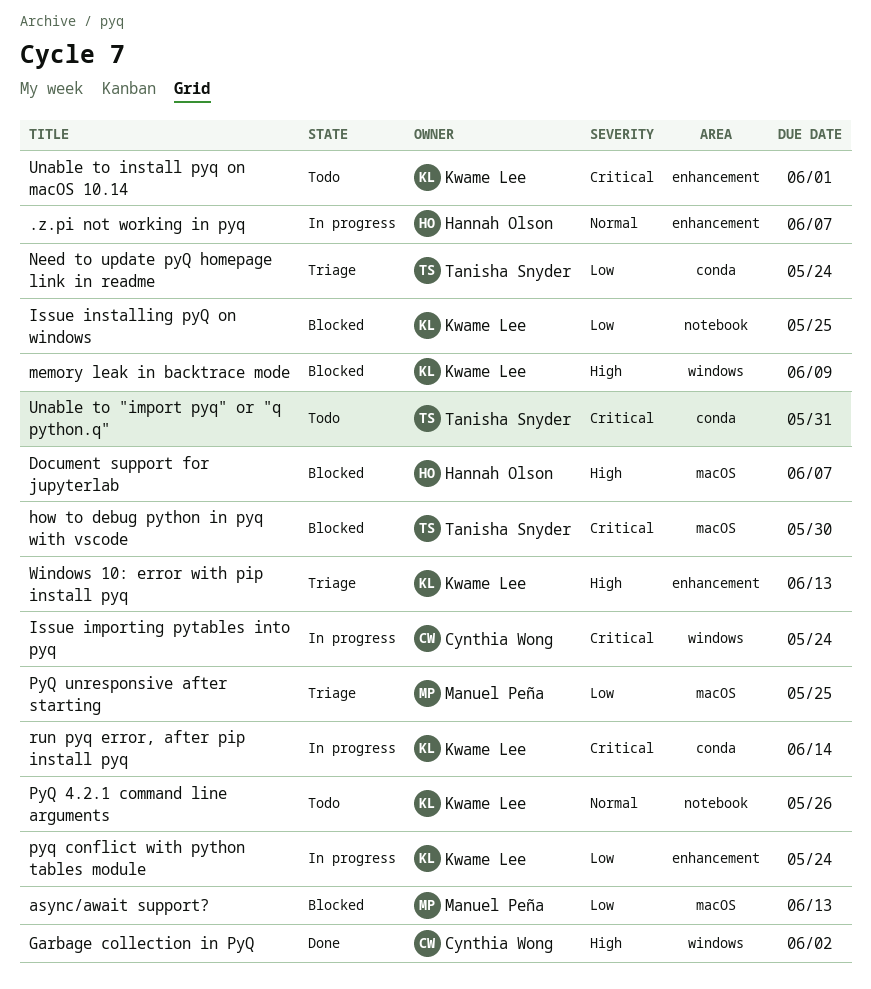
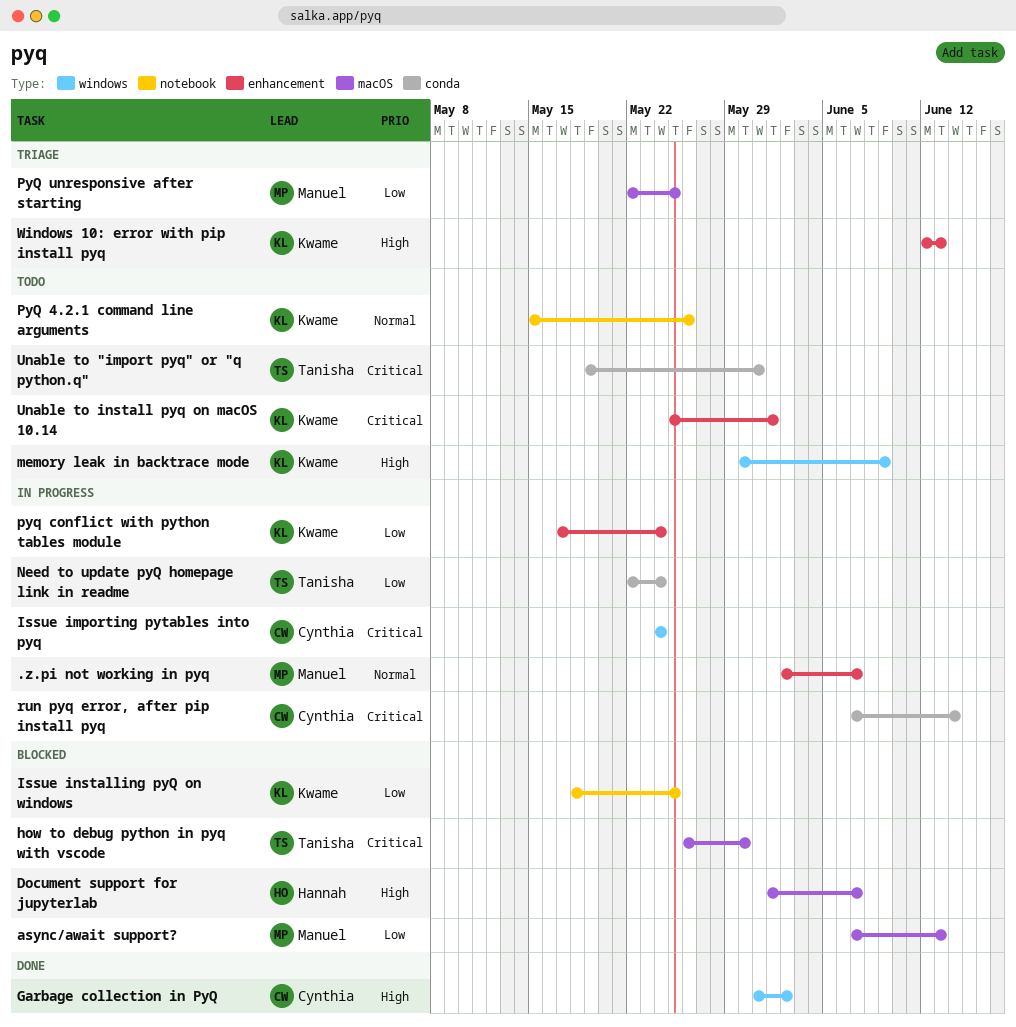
.z.pi not working in pyq, owner: Hannah Olson -> Manuel Peña
memory leak in backtrace mode, status: Blocked -> Todo
Need to update pyQ homepage link in readme, status: Triage -> In progress
run pyq error, after pip install pyq, owner: Kwame Lee -> Cynthia Wong

